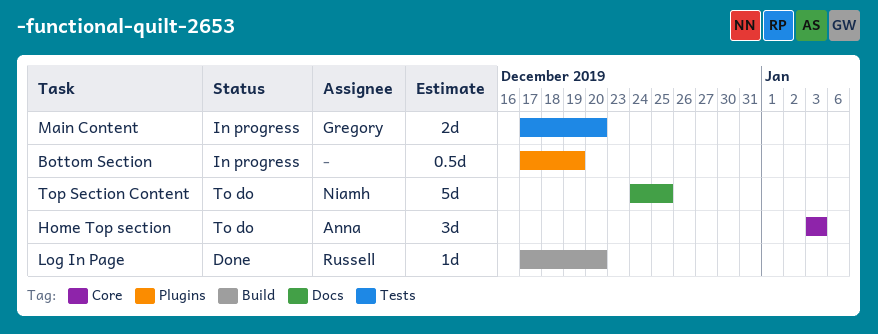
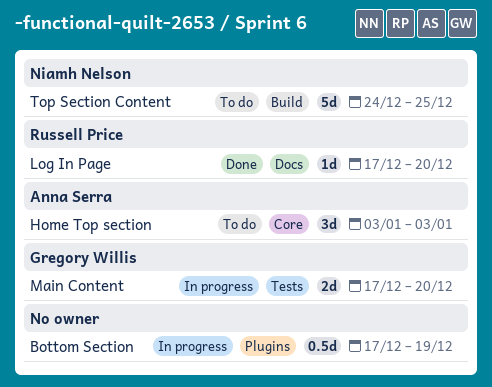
Log In Page, label: Build -> Docs
Top Section Content, label: Docs -> Build

